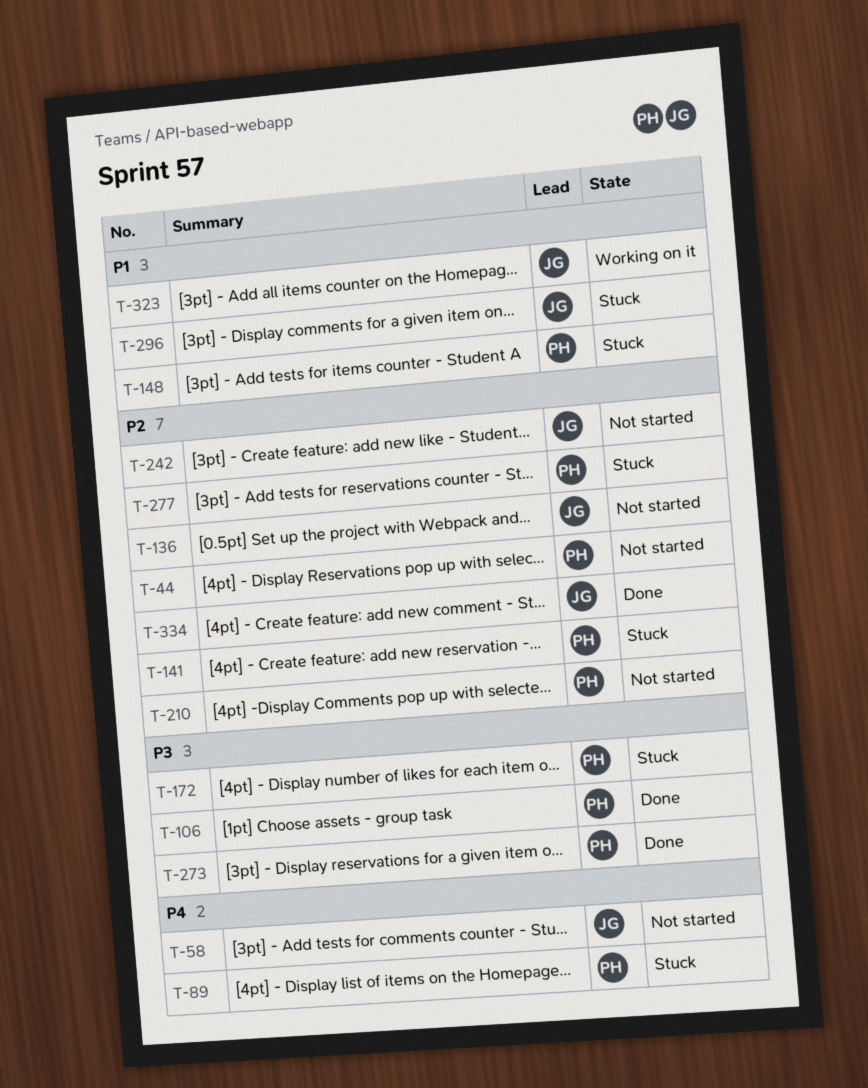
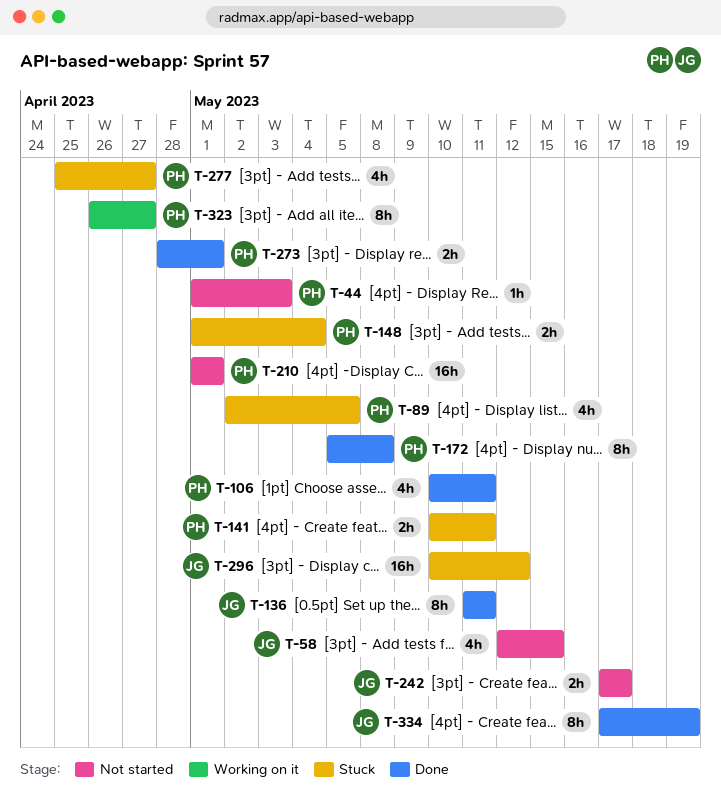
T-136, status: Not started -> Done
T-172, status: Stuck -> Done
T-323, owner: JG -> PH

